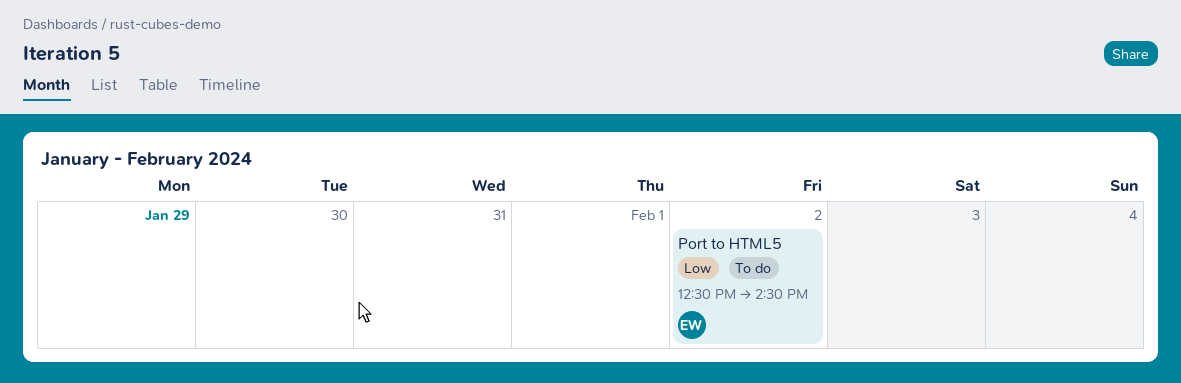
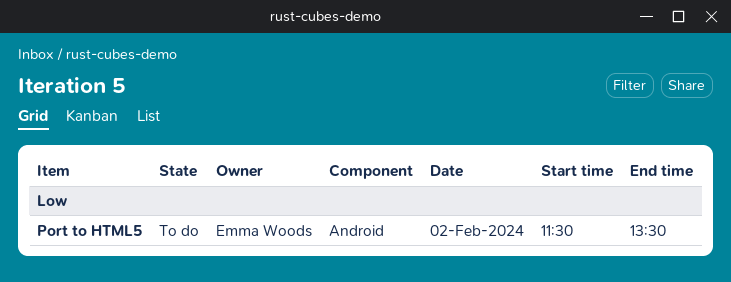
Port to HTML5, begins: 12:30 -> 11:30
Port to HTML5, ends: 14:30 -> 13:30

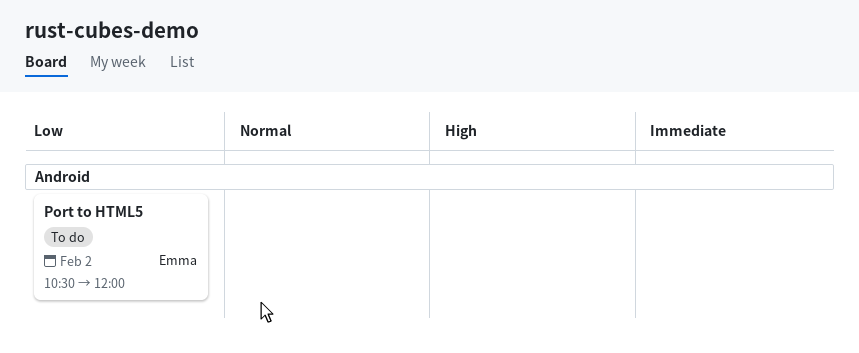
Port to HTML5, begins: 11:30 -> 10:30
Port to HTML5, ends: 13:30 -> 12:00

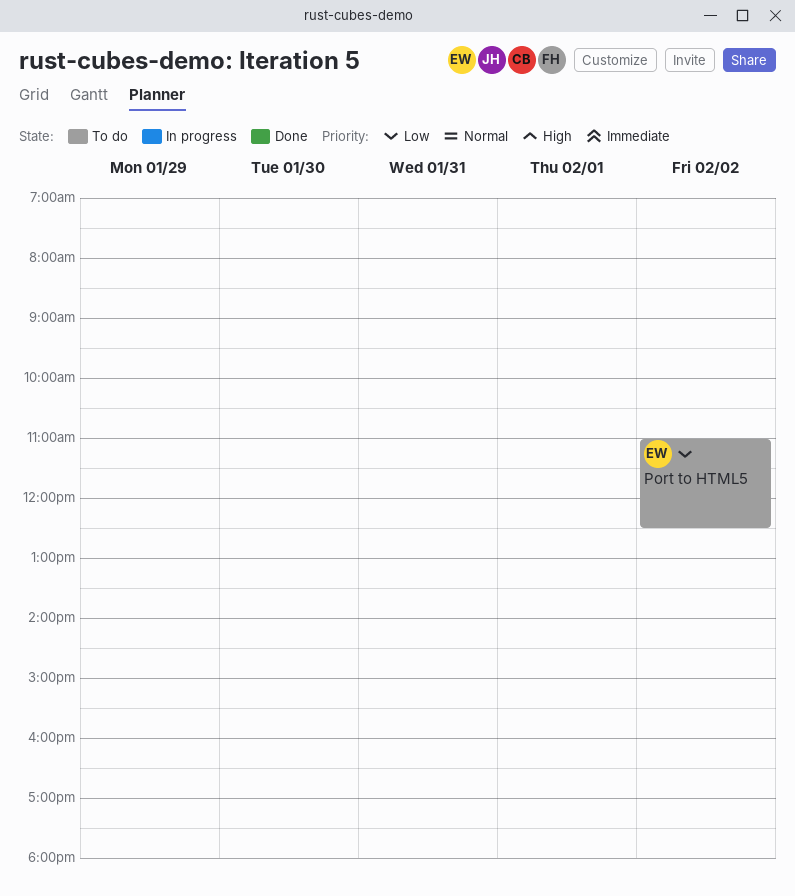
Port to HTML5, begins: 10:30 -> 11:00
Port to HTML5, ends: 12:00 -> 12:30

